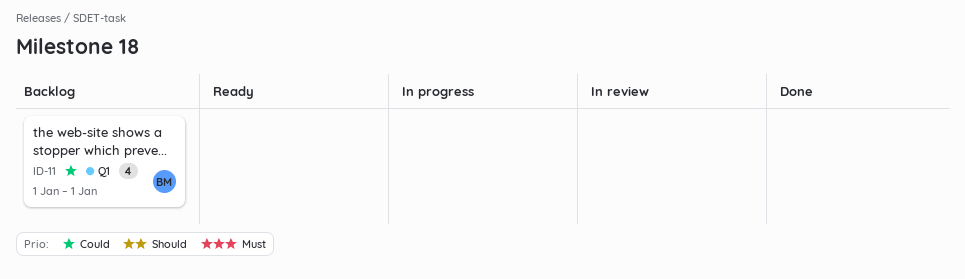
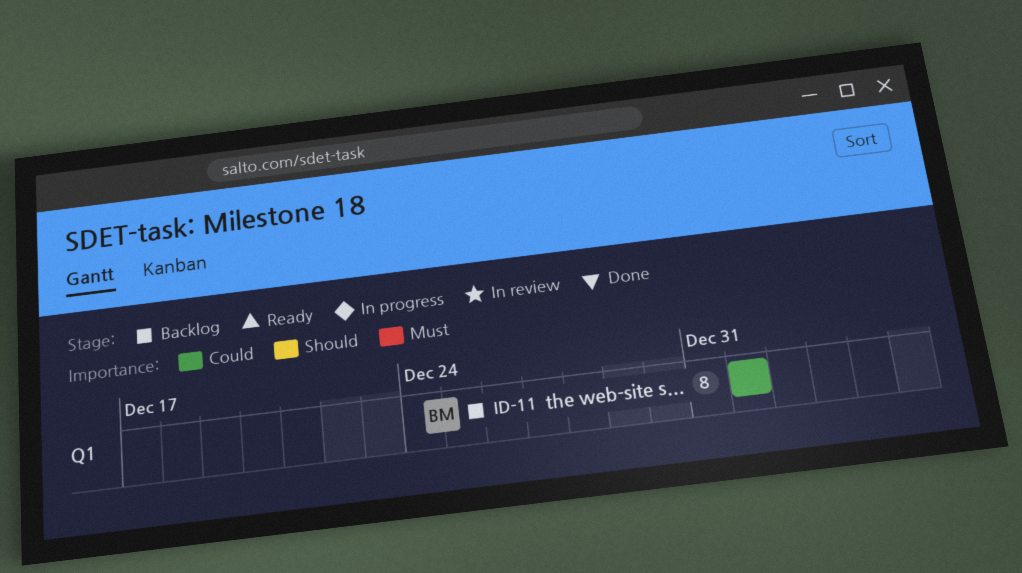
ID-11, estimate: 4 -> 8

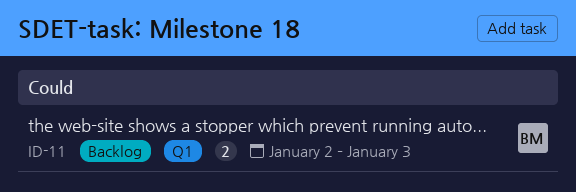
ID-11, estimate: 8 -> 2
ID-11, start: Jan 1 -> Jan 2
ID-11, due: Jan 1 -> Jan 3

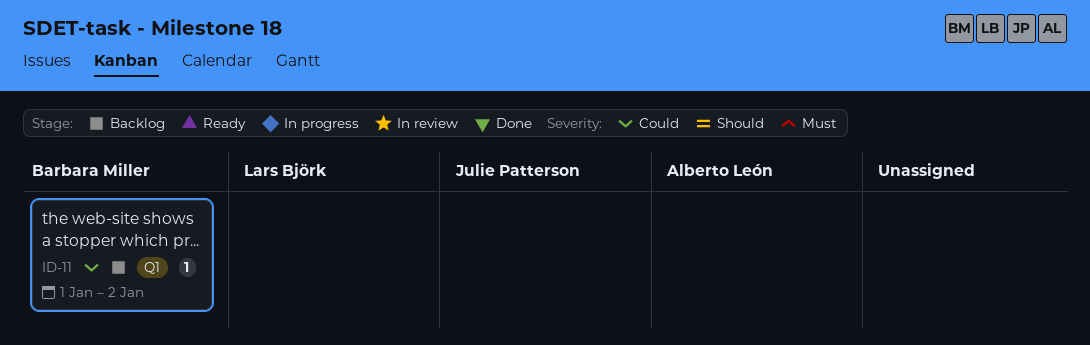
ID-11, estimate: 2 -> 1
ID-11, start: Jan 2 -> Jan 1
ID-11, due: Jan 3 -> Jan 2

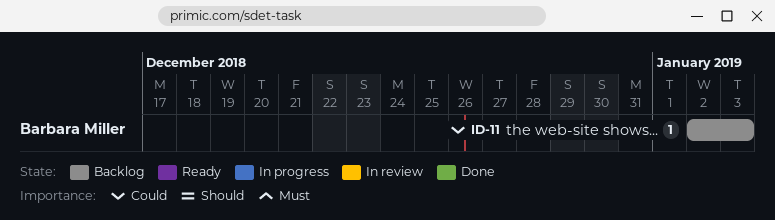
ID-11, start: Jan 1 -> Jan 2
ID-11, due: Jan 2 -> Jan 3

